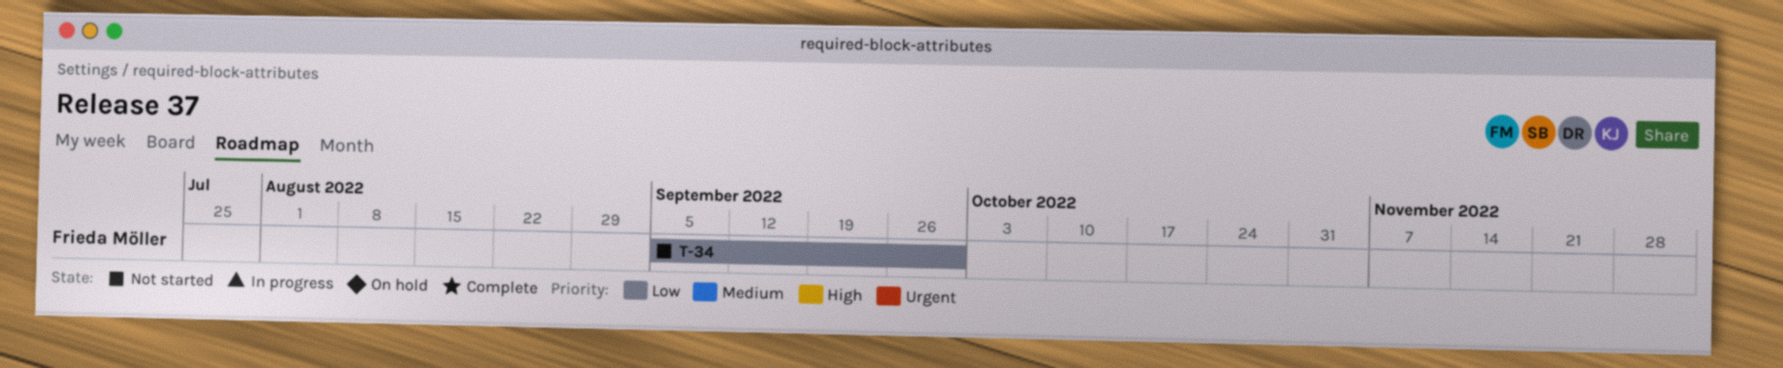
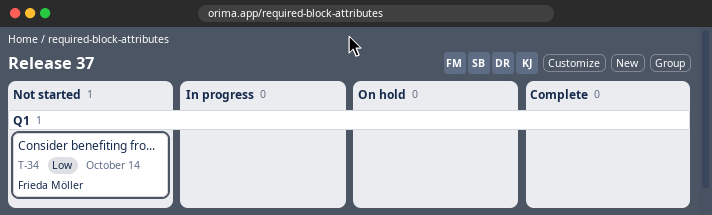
T-34, due: Sep 30 -> Oct 14

